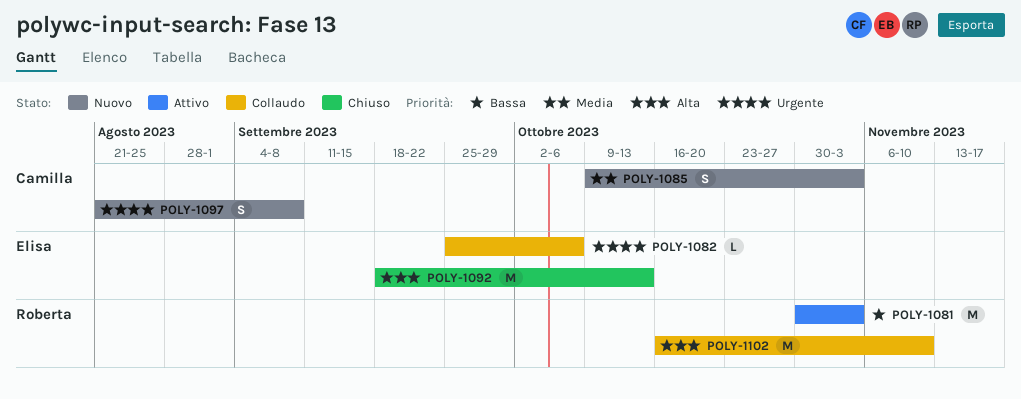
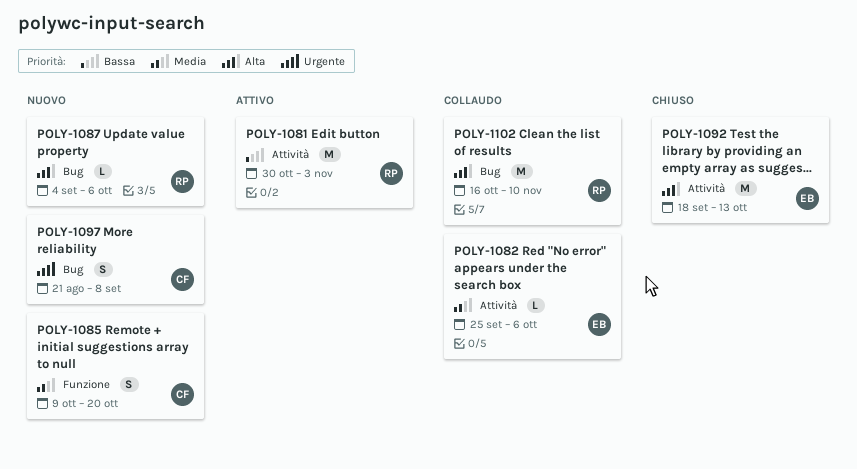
POLY-1082, priority: Urgente -> Media
POLY-1085, due: Nov 3 -> Oct 20
POLY-1087: none -> present

